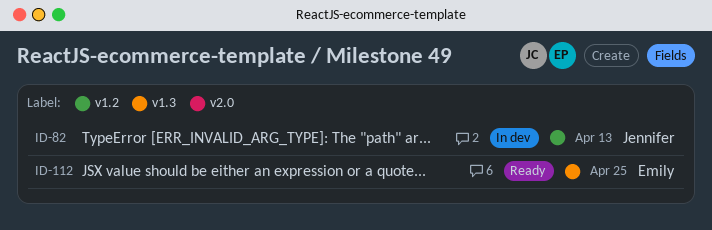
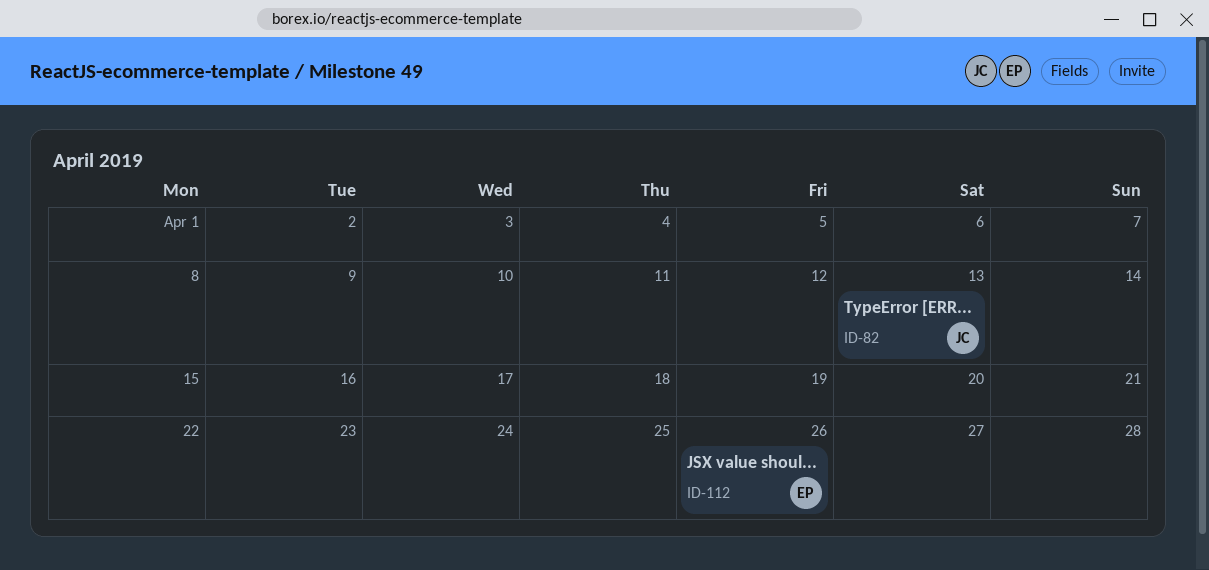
ID-112, due: Apr 25 -> Apr 26

